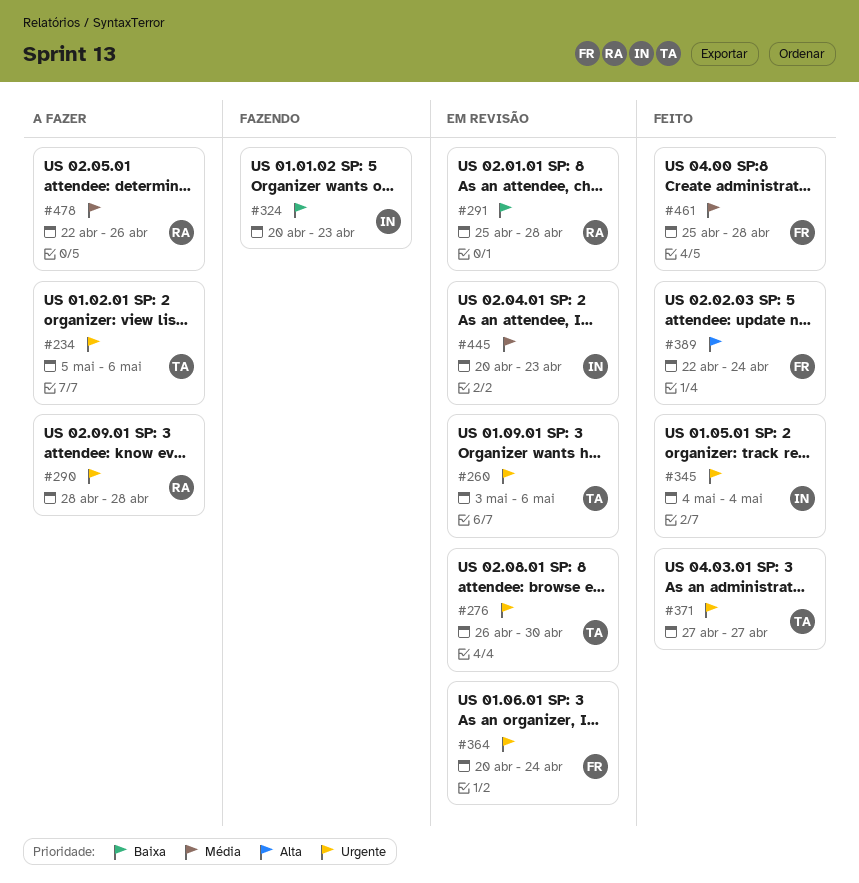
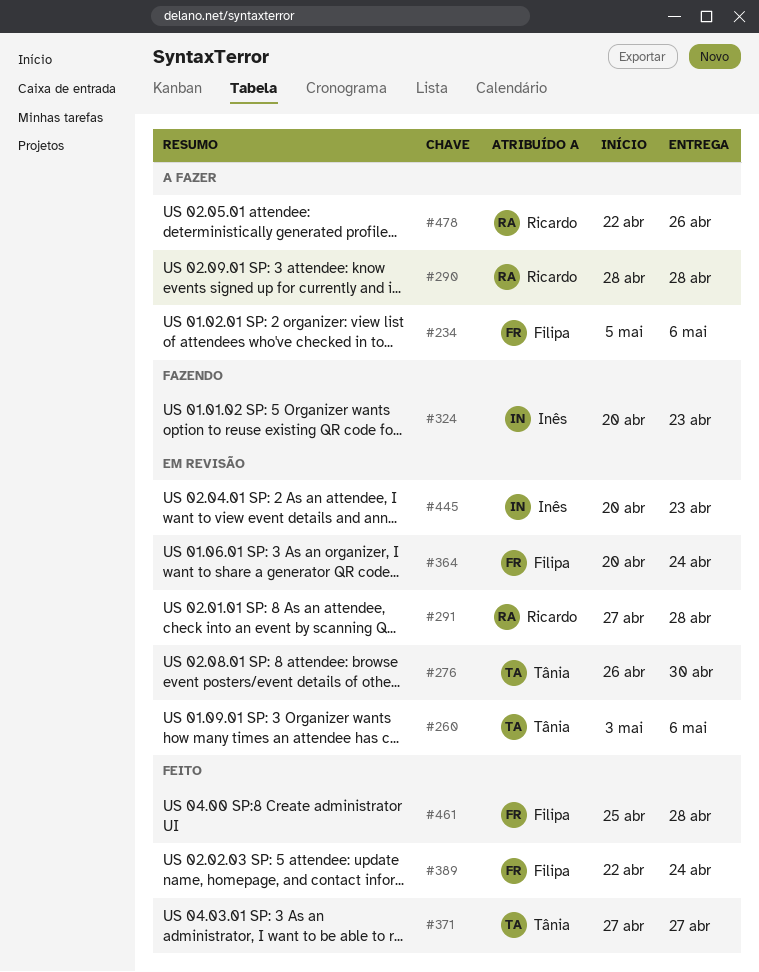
#234, owner: Tânia -> Filipa
#291, start: Apr 25 -> Apr 27
#345: present -> none

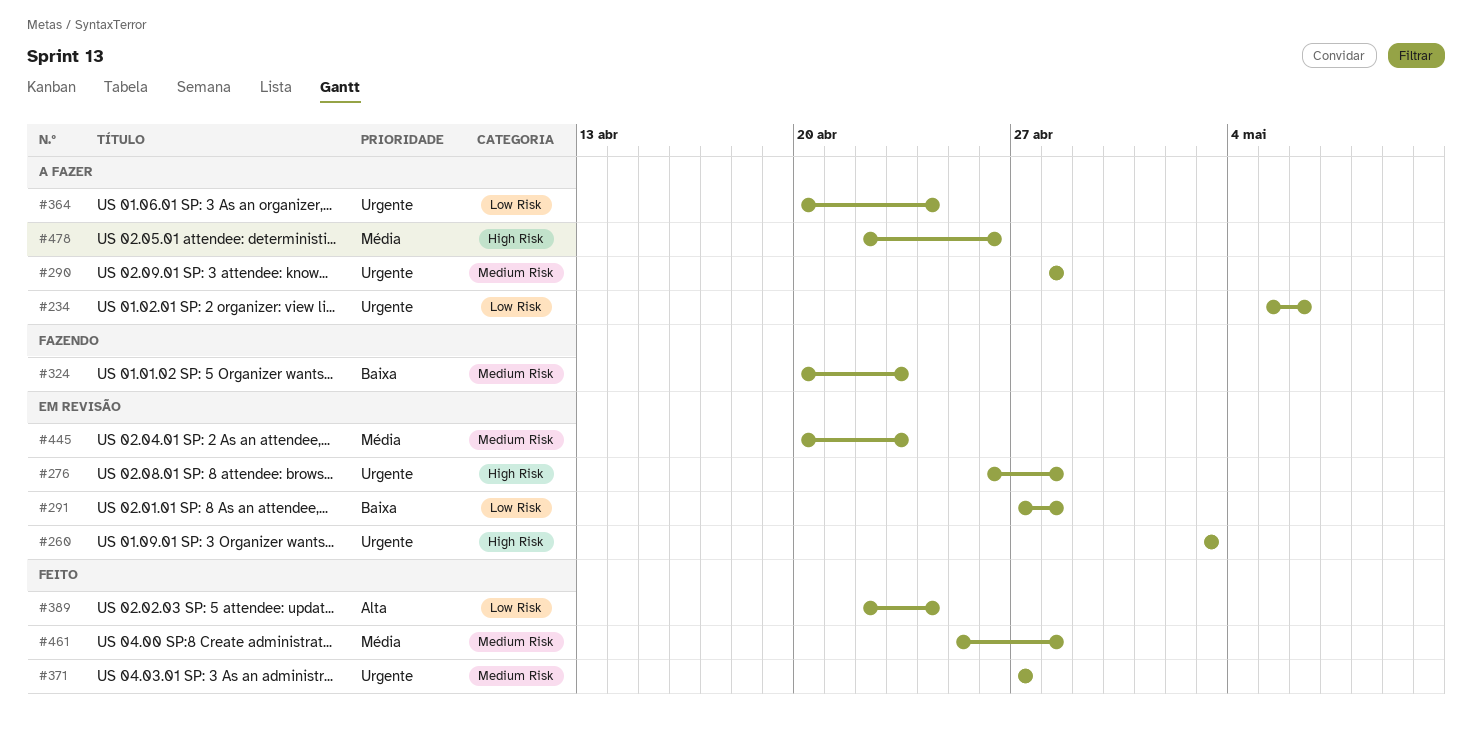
#260, due: May 6 -> May 3
#276, due: Apr 30 -> Apr 28
#364, status: Em revisão -> A fazer

